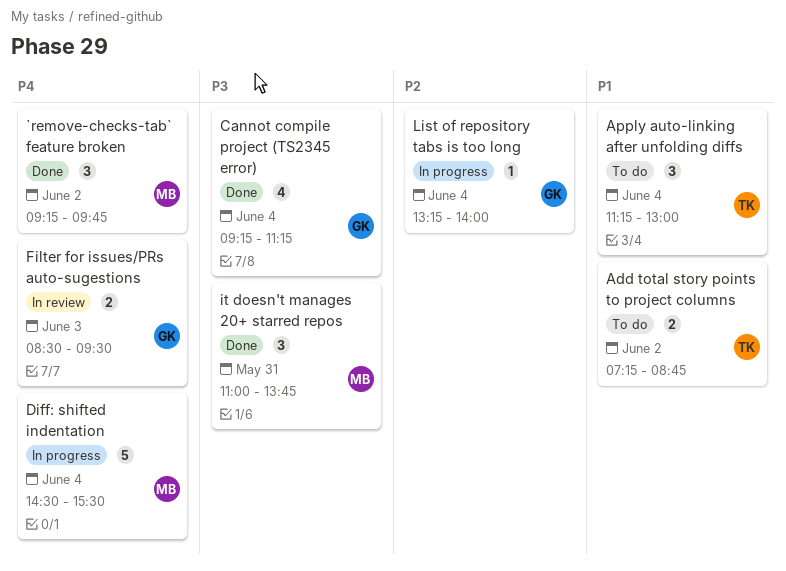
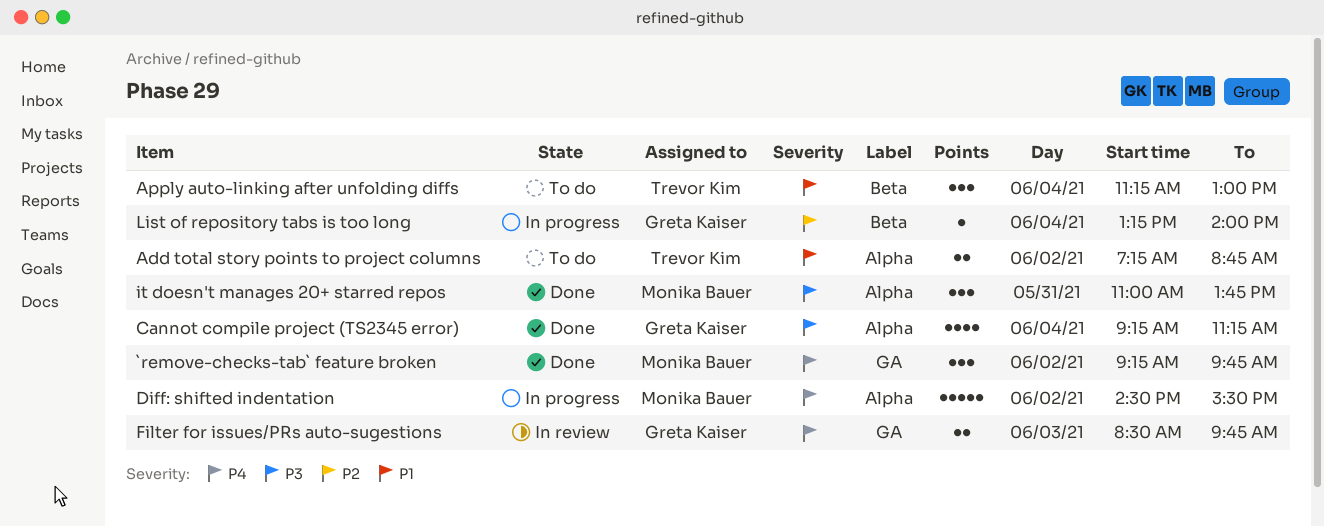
Diff: shifted indentation, day: Jun 4 -> Jun 2
Filter for issues/PRs auto-sugestions, ends: 09:30 -> 09:45

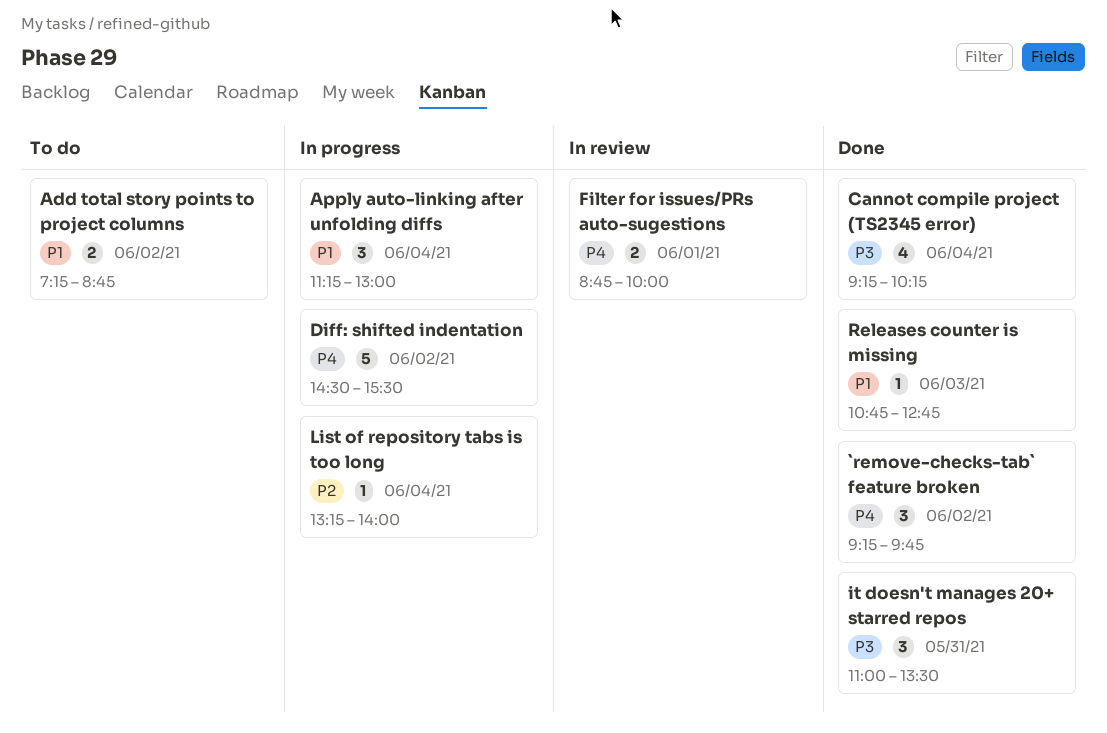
Apply auto-linking after unfolding diffs, status: To do -> In progress
Cannot compile project (TS2345 error), ends: 11:15 -> 10:15
Filter for issues/PRs auto-sugestions, day: Jun 3 -> Jun 1
Filter for issues/PRs auto-sugestions, begins: 08:30 -> 08:45
Filter for issues/PRs auto-sugestions, ends: 09:45 -> 10:00
it doesn't manages 20+ starred repos, ends: 13:45 -> 13:30
Releases counter is missing: none -> present

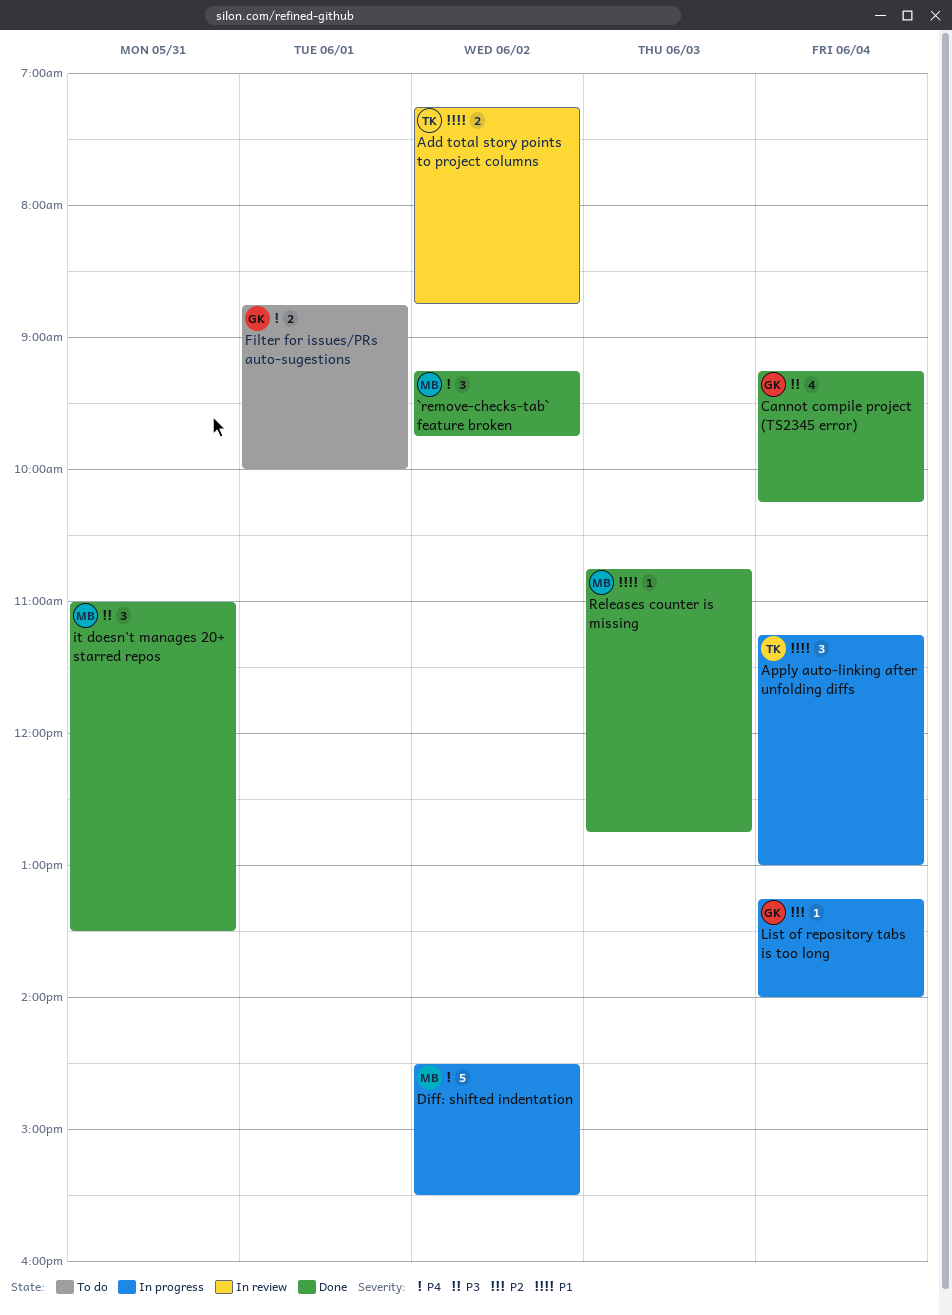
Add total story points to project columns, status: To do -> In review
Filter for issues/PRs auto-sugestions, status: In review -> To do

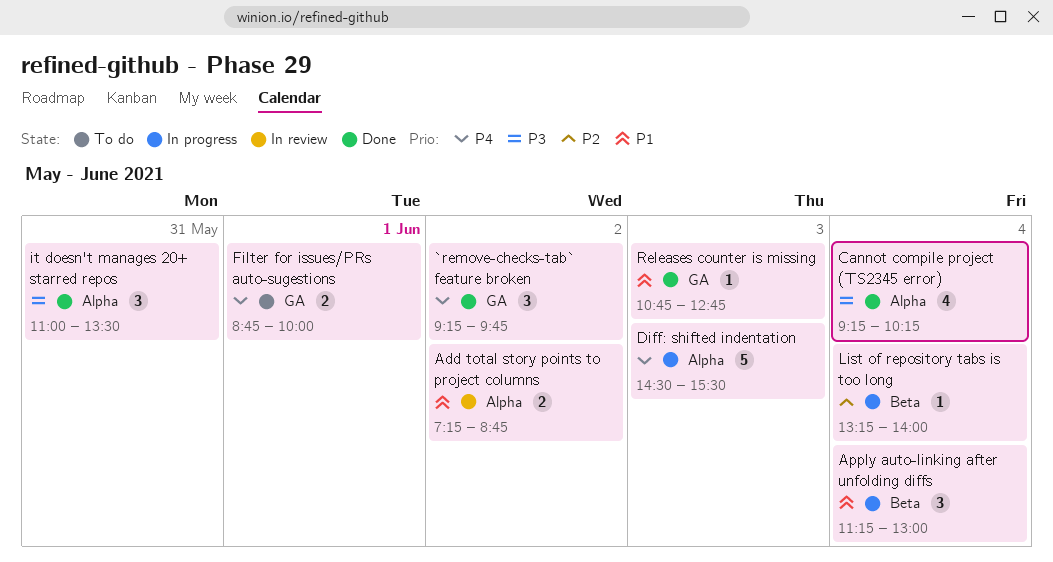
Diff: shifted indentation, day: Jun 2 -> Jun 3

